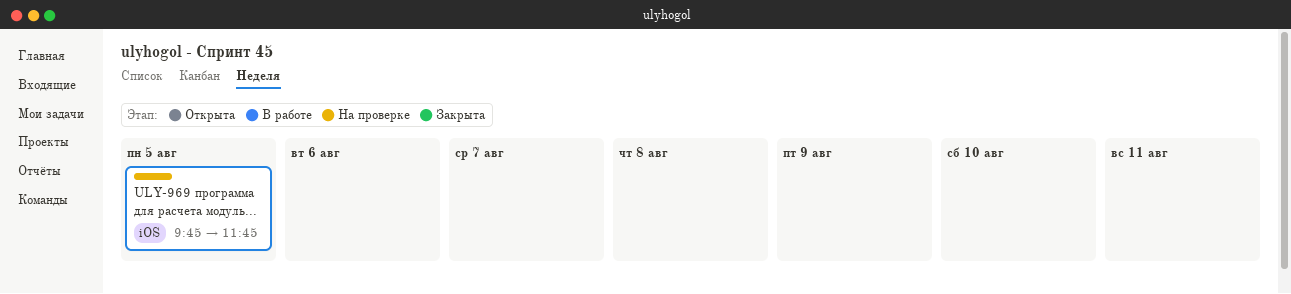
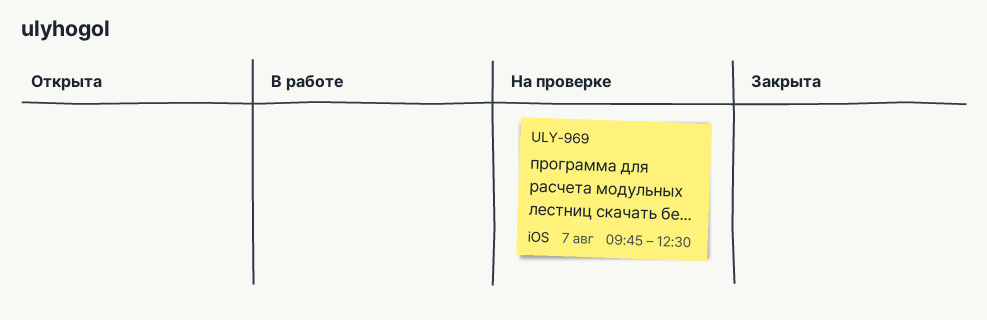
ULY-969, day: Aug 5 -> Aug 7
ULY-969, ends: 11:45 -> 12:30

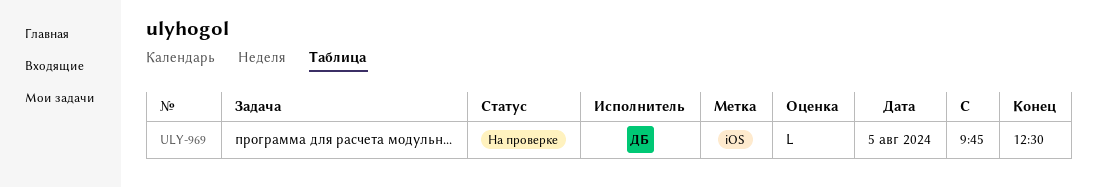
ULY-969, day: Aug 7 -> Aug 5

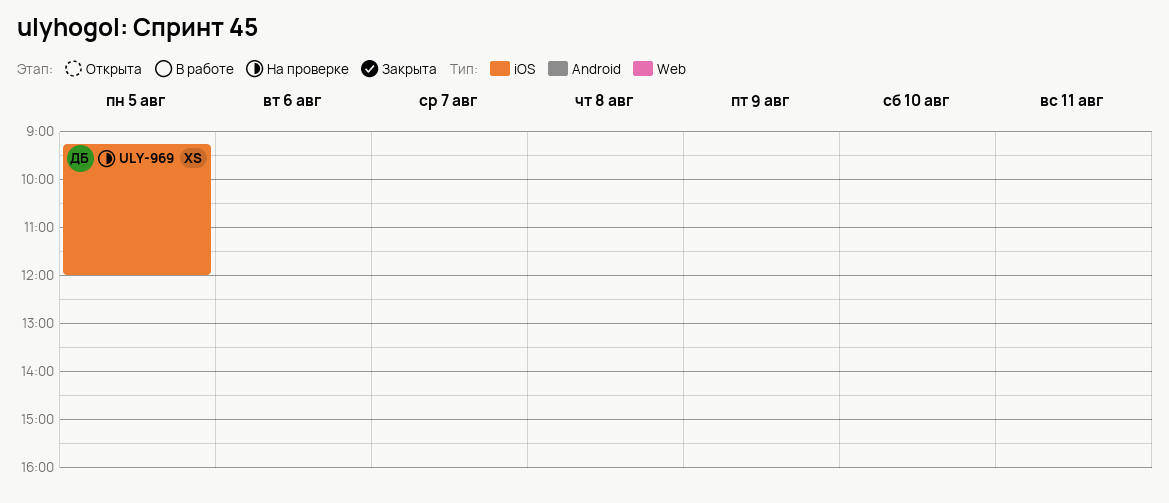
ULY-969, estimate: L -> XS
ULY-969, begins: 09:45 -> 09:15
ULY-969, ends: 12:30 -> 12:00

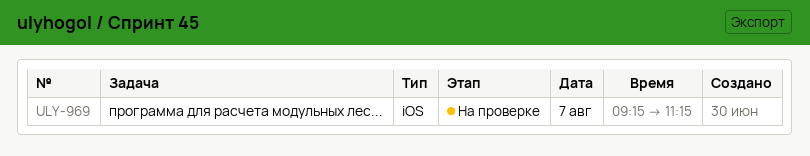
ULY-969, day: Aug 5 -> Aug 7
ULY-969, ends: 12:00 -> 11:15

